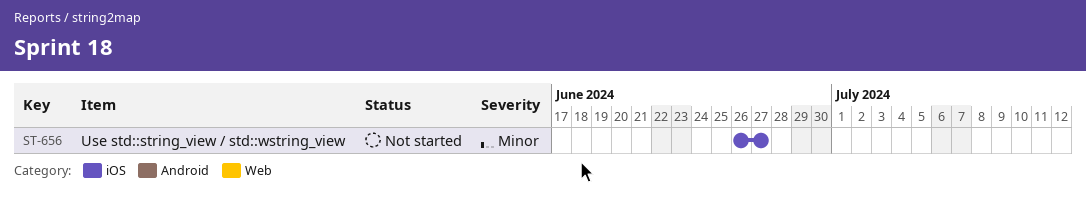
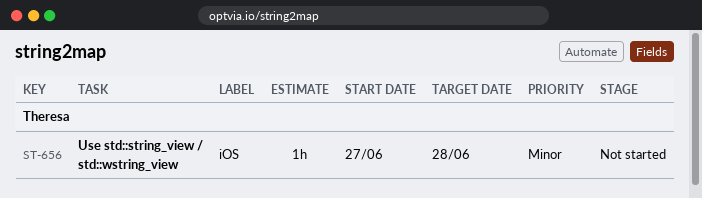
ST-656, start: Jun 26 -> Jun 27
ST-656, due: Jun 27 -> Jun 28

